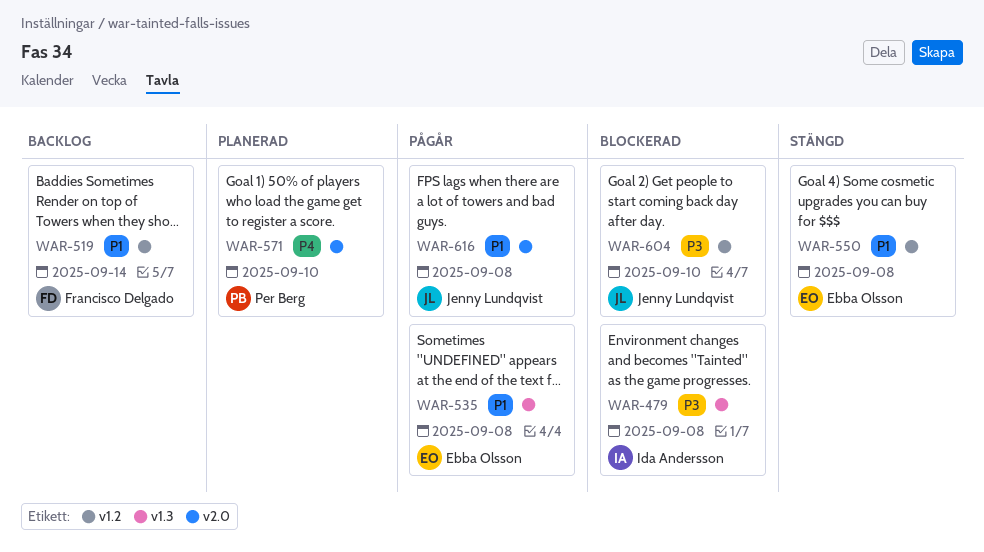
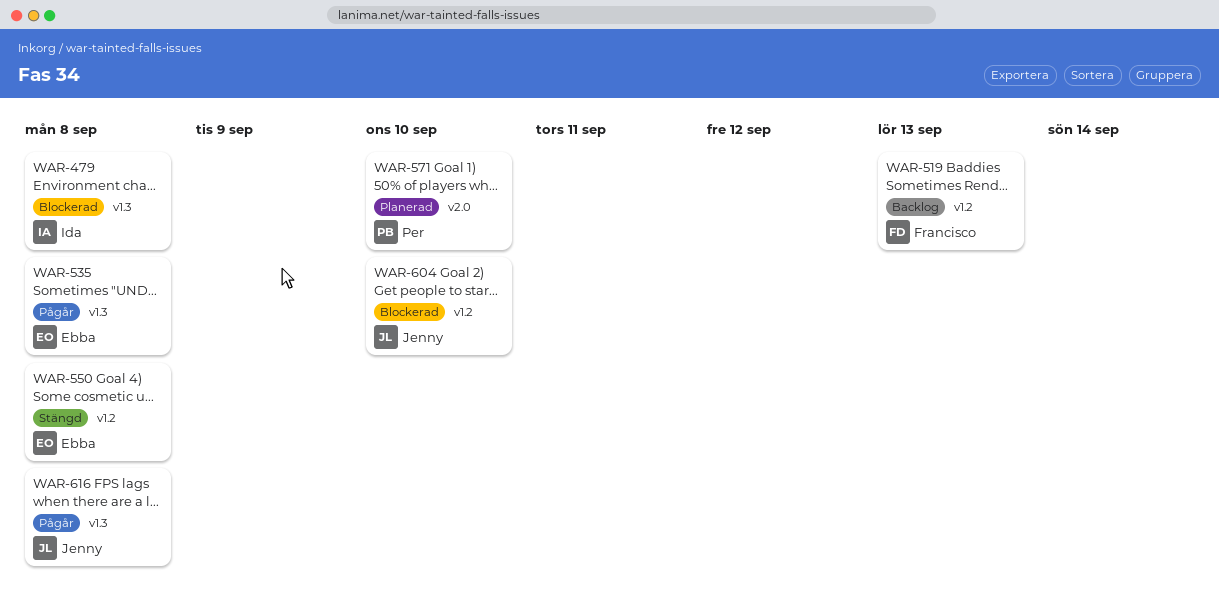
WAR-519, due: Sep 14 -> Sep 13
WAR-616, label: v2.0 -> v1.3

